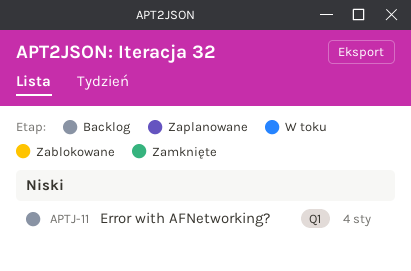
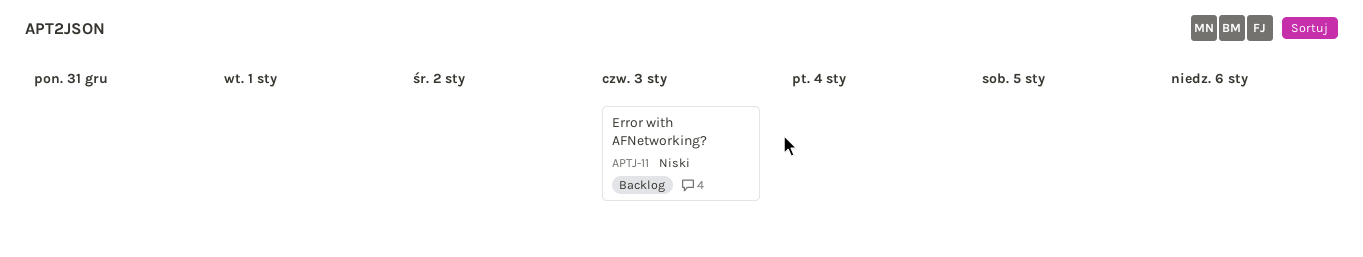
APTJ-11, due: Jan 4 -> Jan 3

